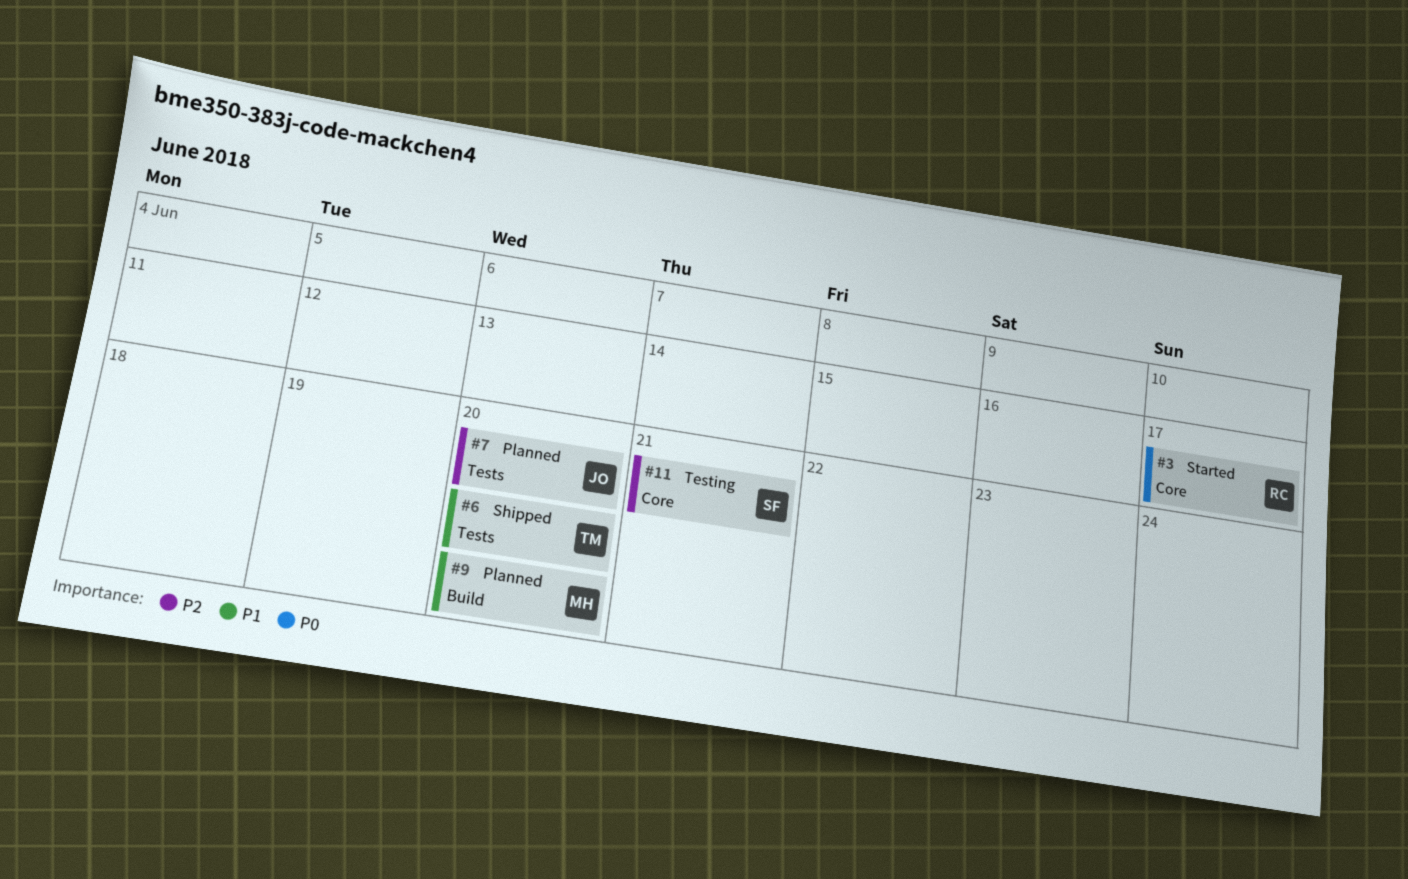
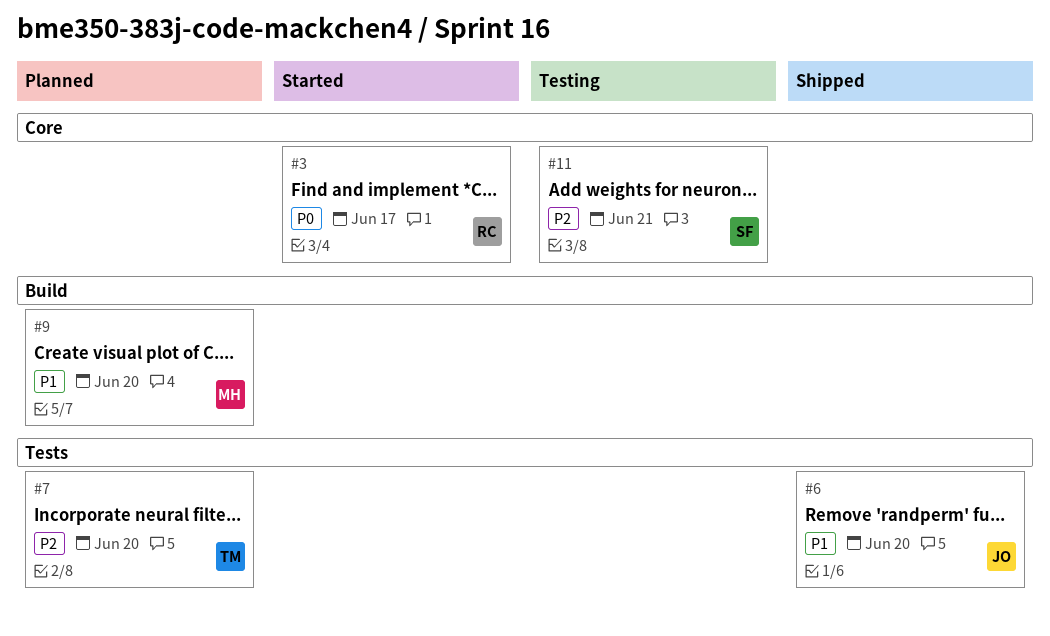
#6, owner: TM -> JO
#7, owner: JO -> TM

